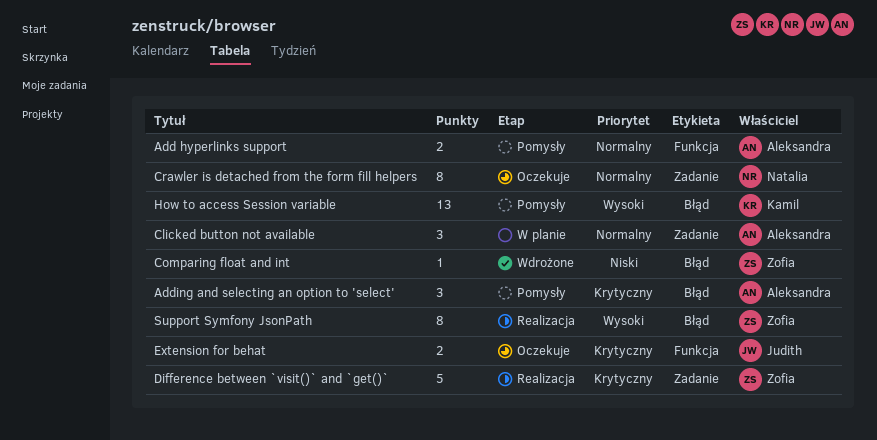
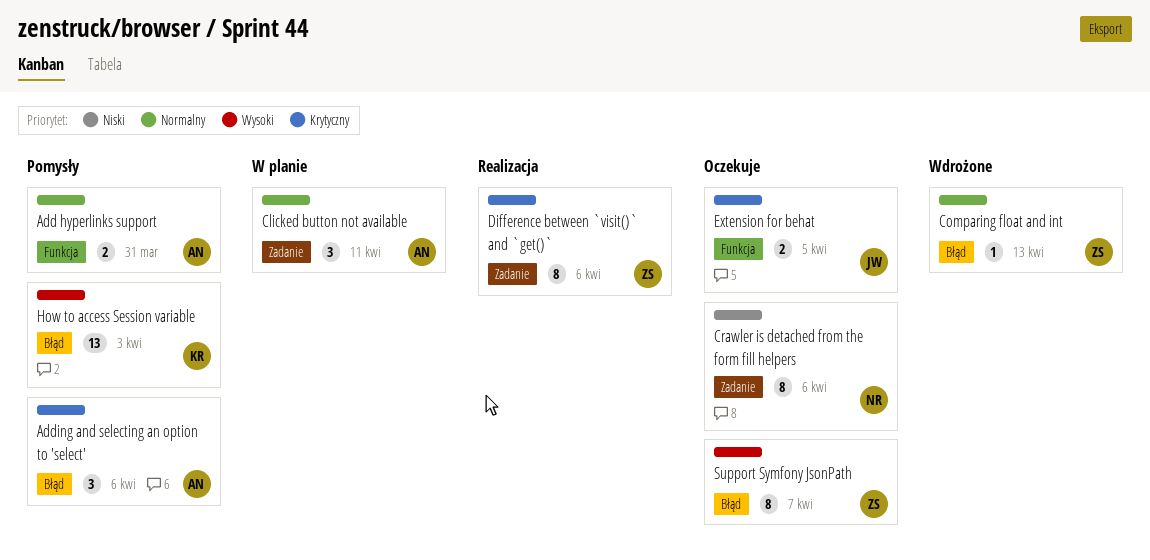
Comparing float and int, priority: Niski -> Normalny
Crawler is detached from the form fill helpers, priority: Normalny -> Niski
Difference between `visit()` and `get()`, estimate: 5 -> 8
Support Symfony JsonPath, status: Realizacja -> Oczekuje

